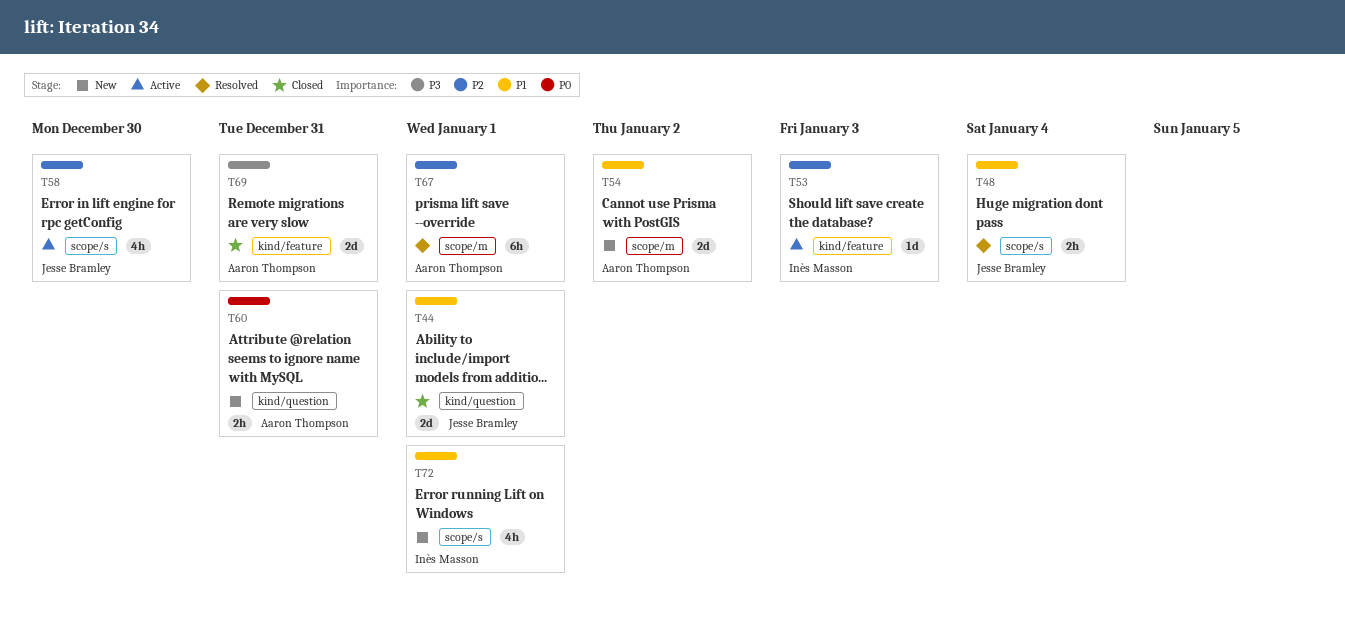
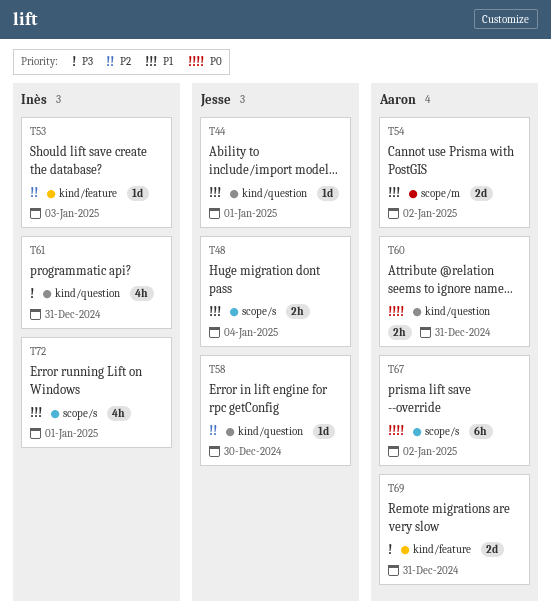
T44, estimate: 2d -> 1d
T58, label: scope/s -> kind/question
T58, estimate: 4h -> 1d
T61: none -> present
T67, priority: P2 -> P0
T67, label: scope/m -> scope/s
T67, due: Jan 1 -> Jan 2

